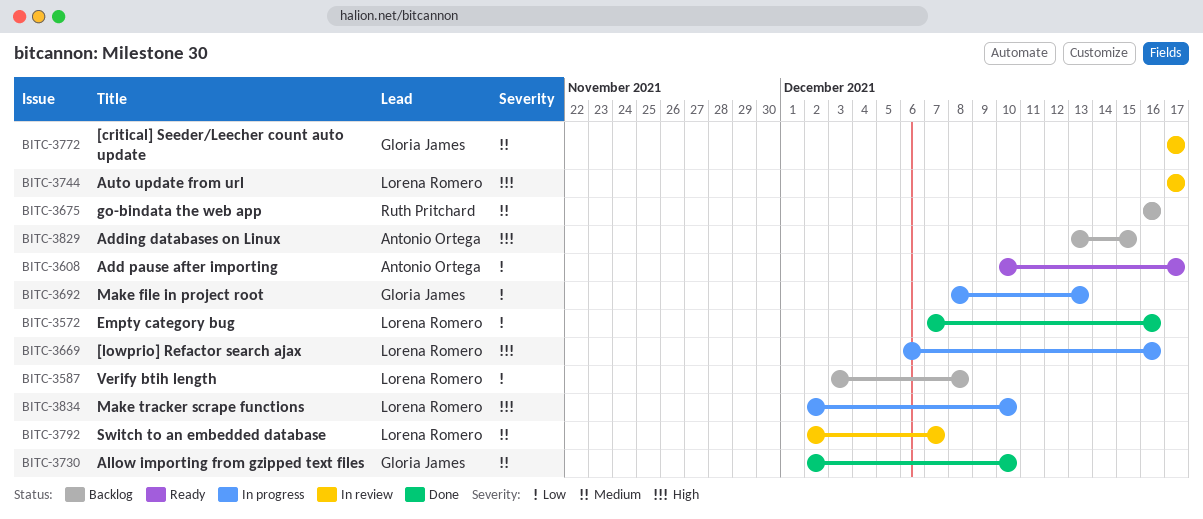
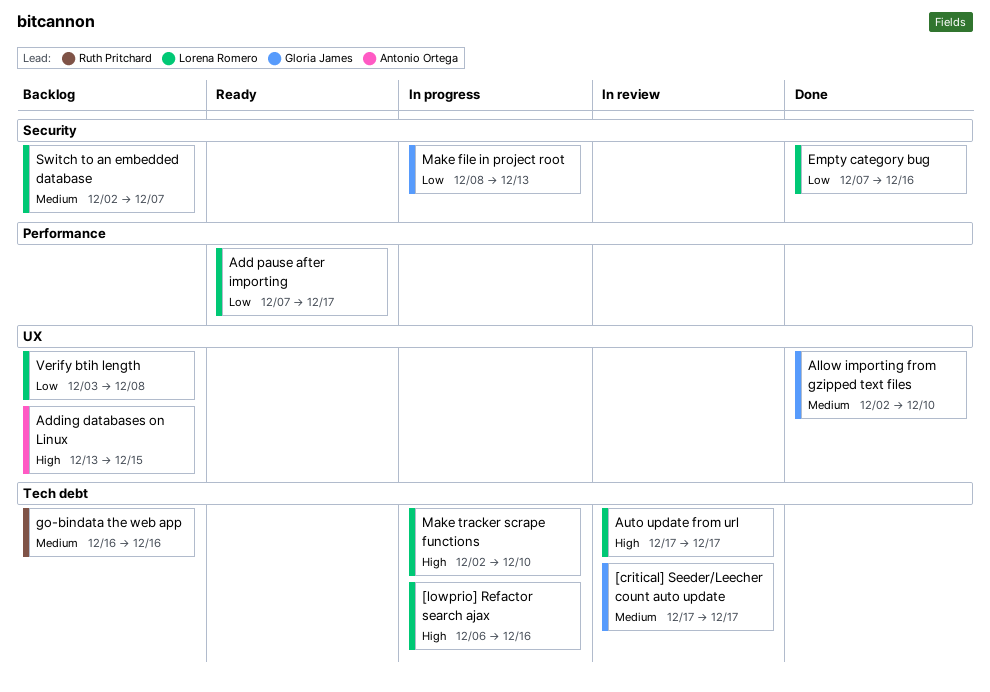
Add pause after importing, owner: Antonio Ortega -> Lorena Romero
Add pause after importing, start: Dec 10 -> Dec 7
Switch to an embedded database, status: In review -> Backlog

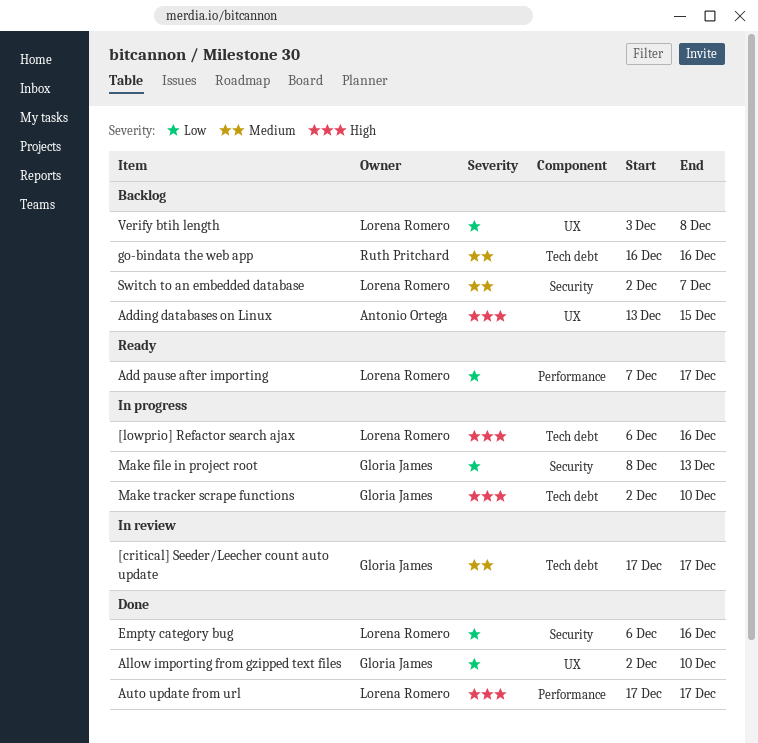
Allow importing from gzipped text files, priority: Medium -> Low
Auto update from url, status: In review -> Done
Auto update from url, label: Tech debt -> Performance
Empty category bug, start: Dec 7 -> Dec 6
Make tracker scrape functions, owner: Lorena Romero -> Gloria James

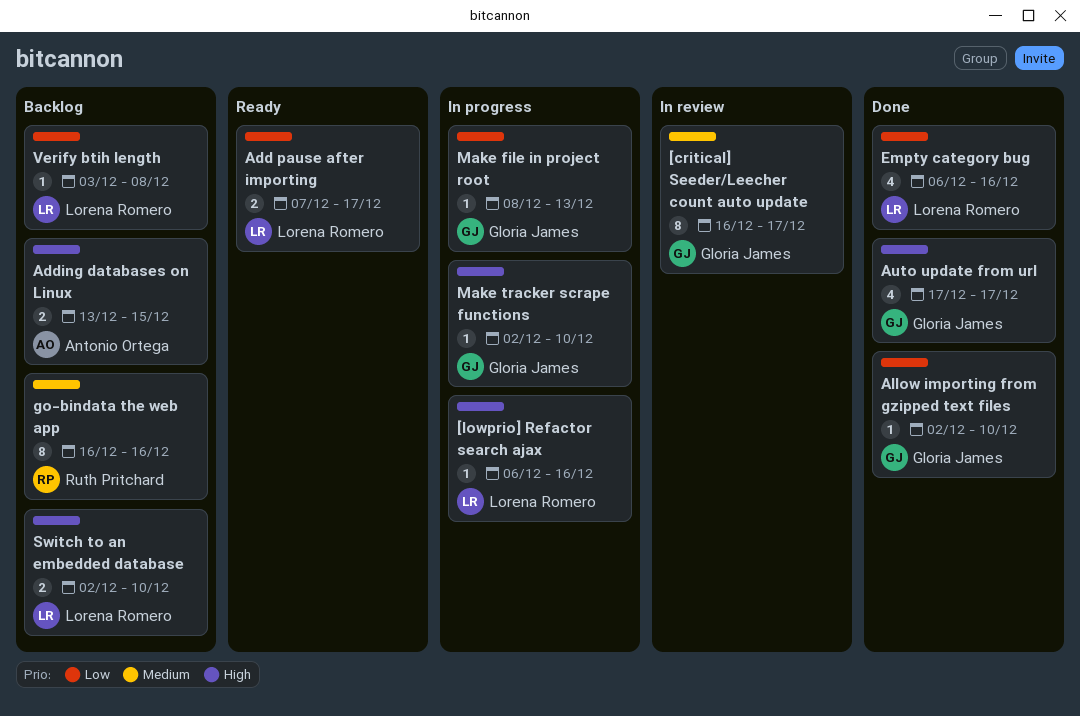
[critical] Seeder/Leecher count auto update, start: Dec 17 -> Dec 16
Auto update from url, owner: Lorena Romero -> Gloria James
Switch to an embedded database, priority: Medium -> High
Switch to an embedded database, due: Dec 7 -> Dec 10

